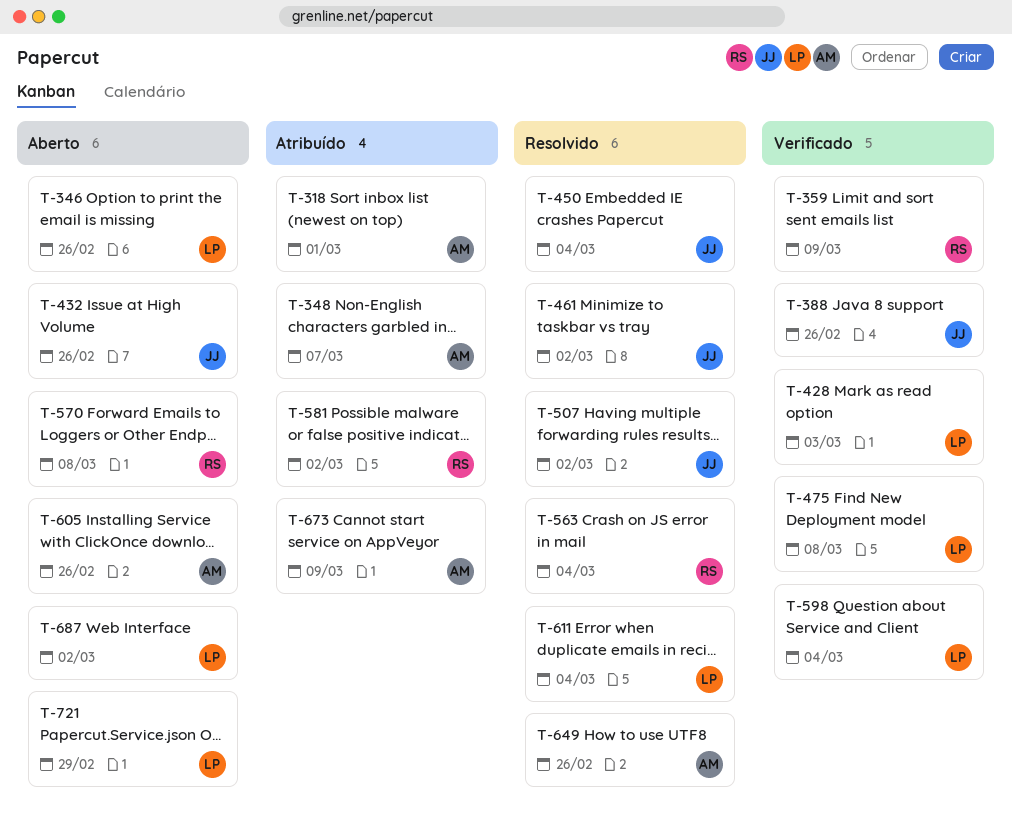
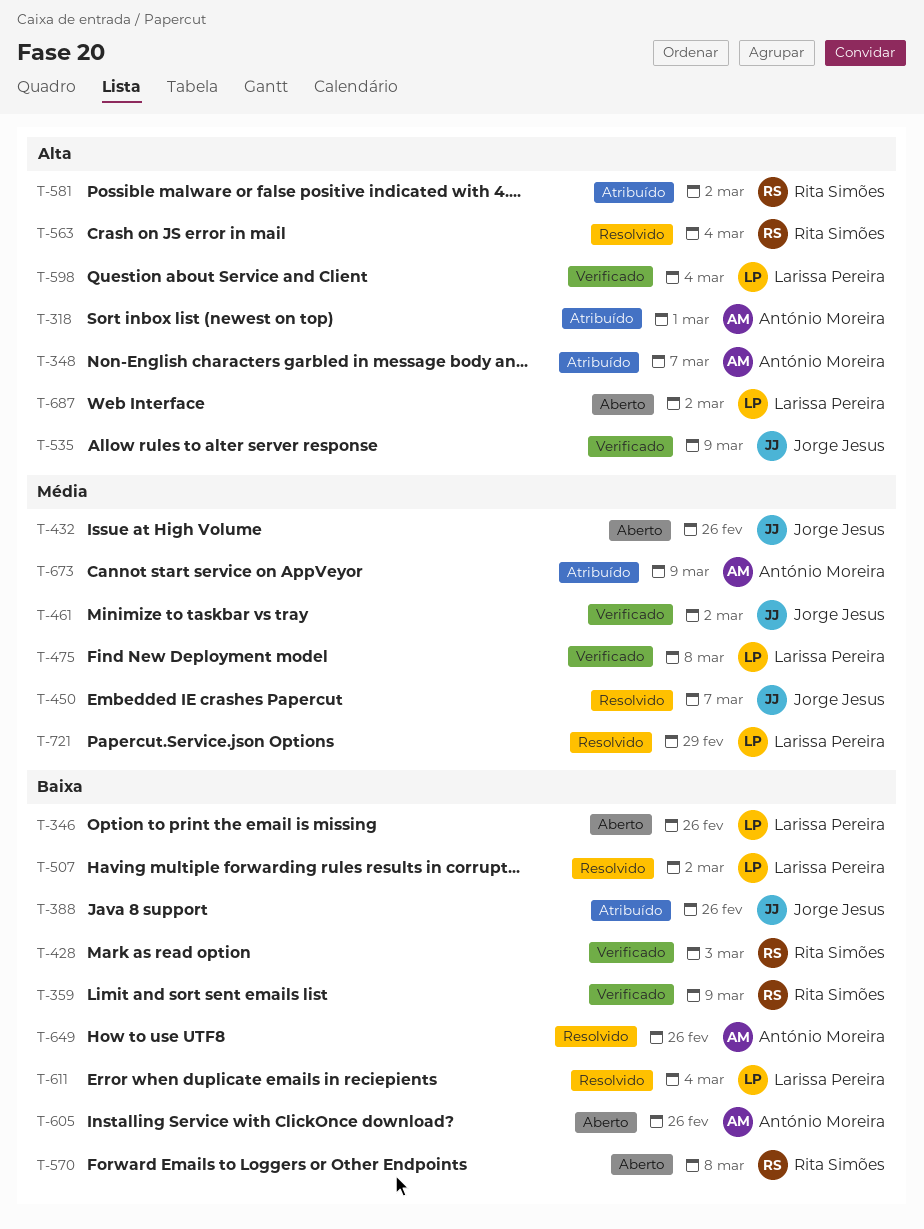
T-388, status: Verificado -> Atribuído
T-428, owner: Larissa Pereira -> Rita Simões
T-450, due: Mar 4 -> Mar 7
T-461, status: Resolvido -> Verificado
T-507, owner: Jorge Jesus -> Larissa Pereira
T-535: none -> present
T-721, status: Aberto -> Resolvido

